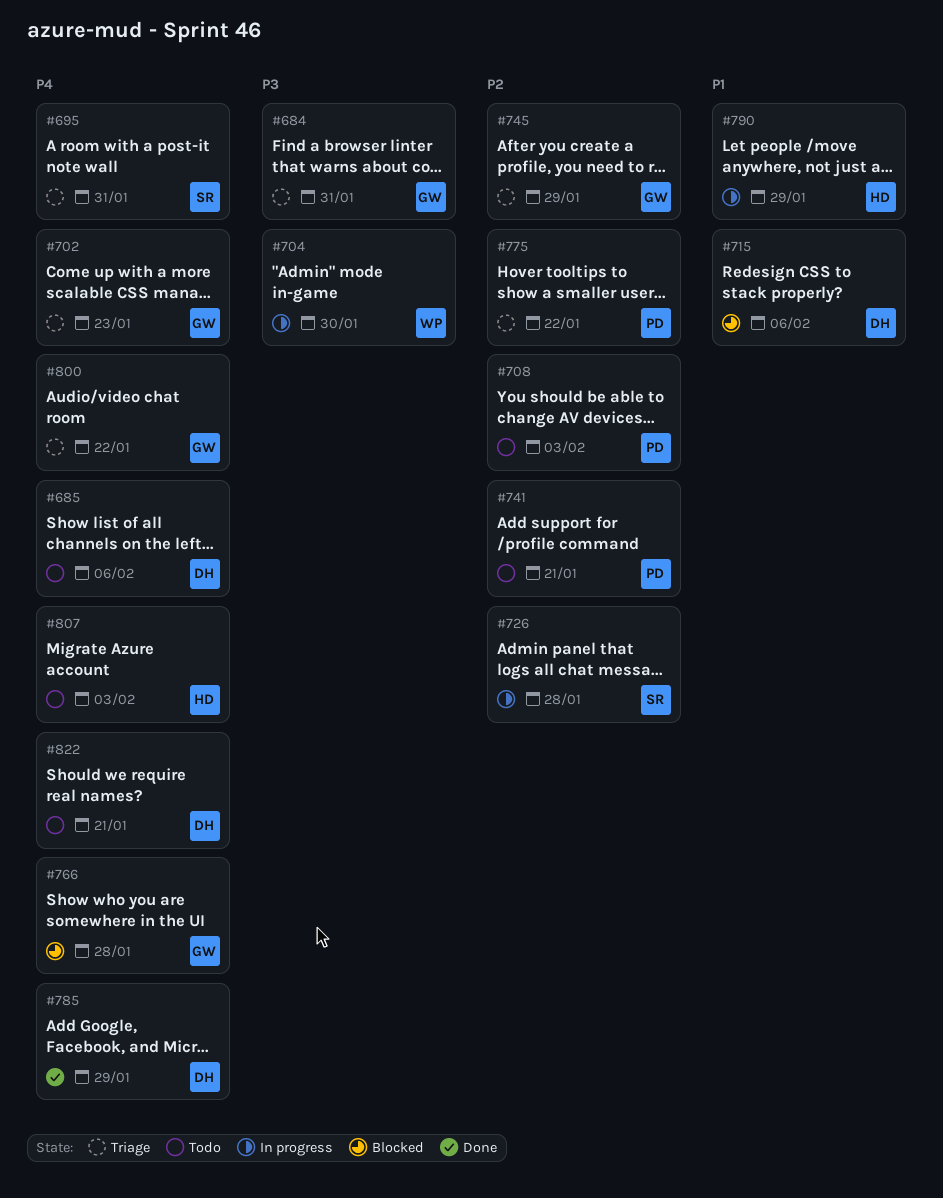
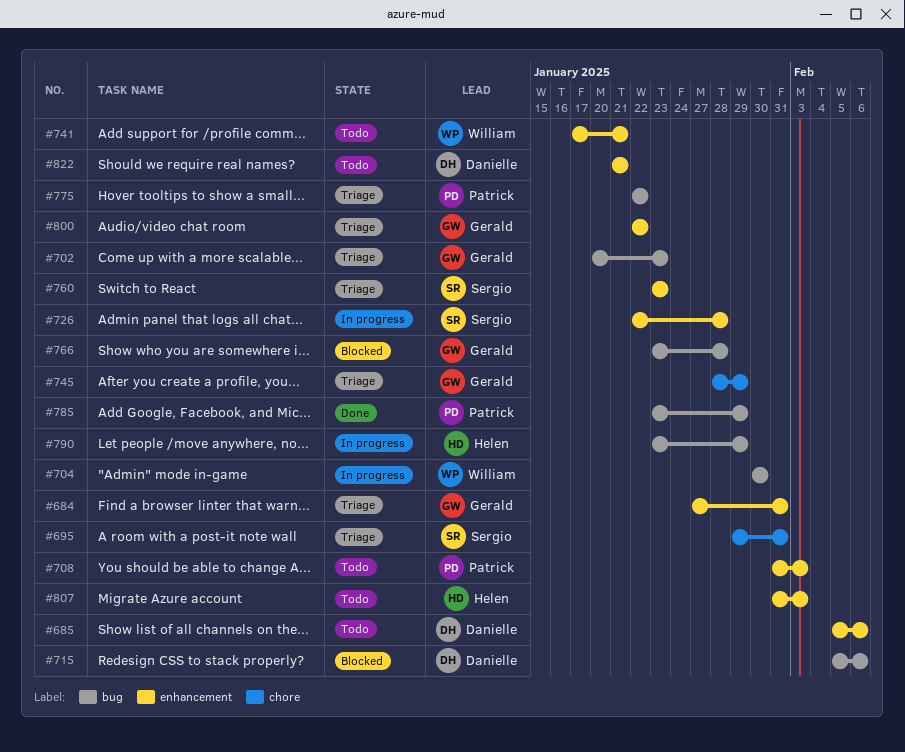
#741, owner: Patrick -> William
#760: none -> present
#785, owner: Danielle -> Patrick

